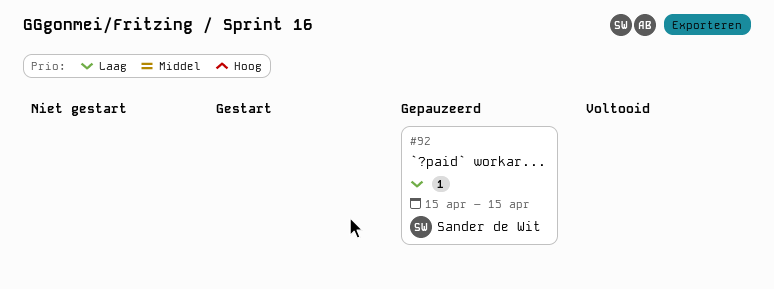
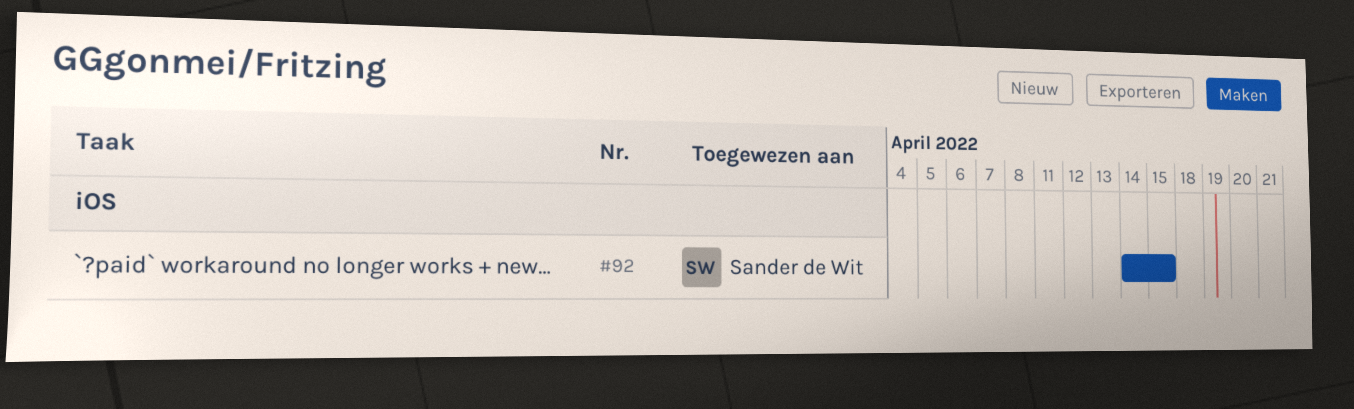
#92, start: Apr 15 -> Apr 14

